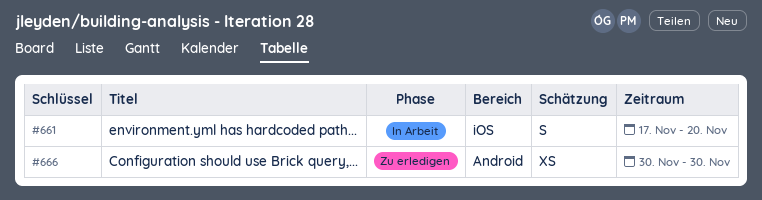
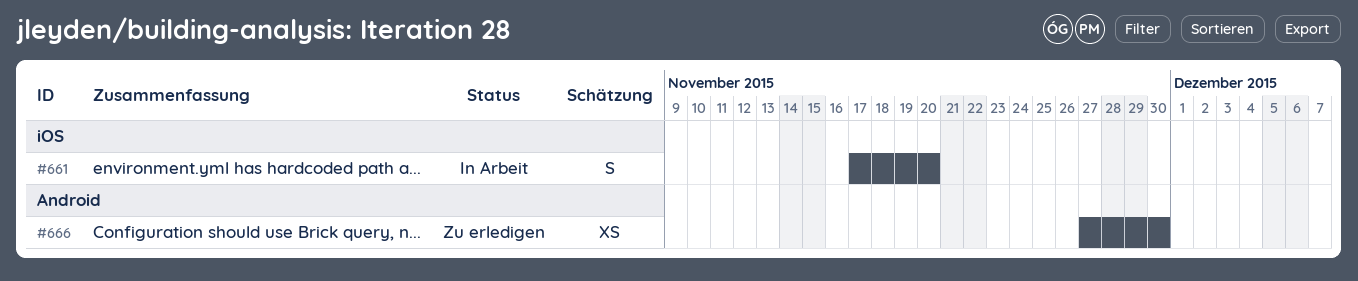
#666, start: Nov 30 -> Nov 27

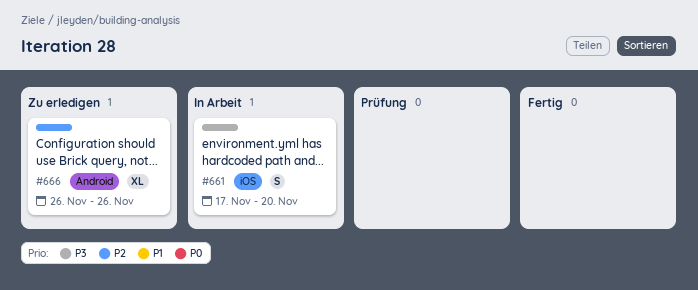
#666, estimate: XS -> XL
#666, start: Nov 27 -> Nov 26
#666, due: Nov 30 -> Nov 26

